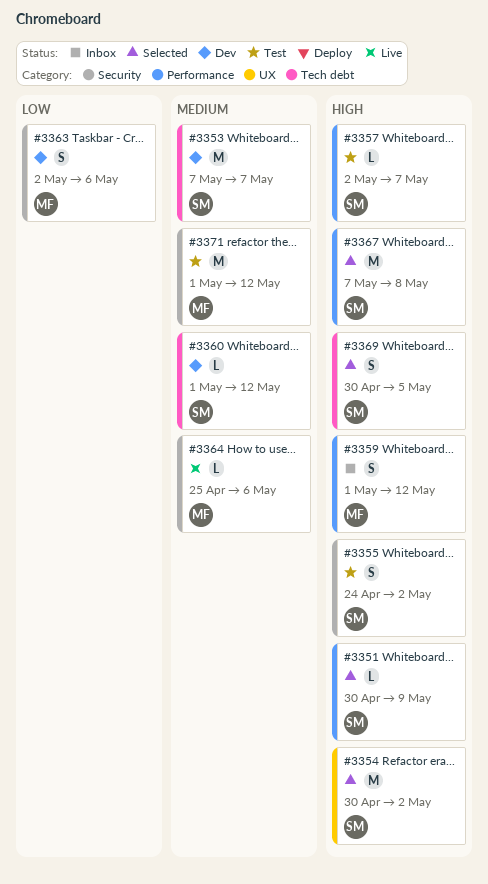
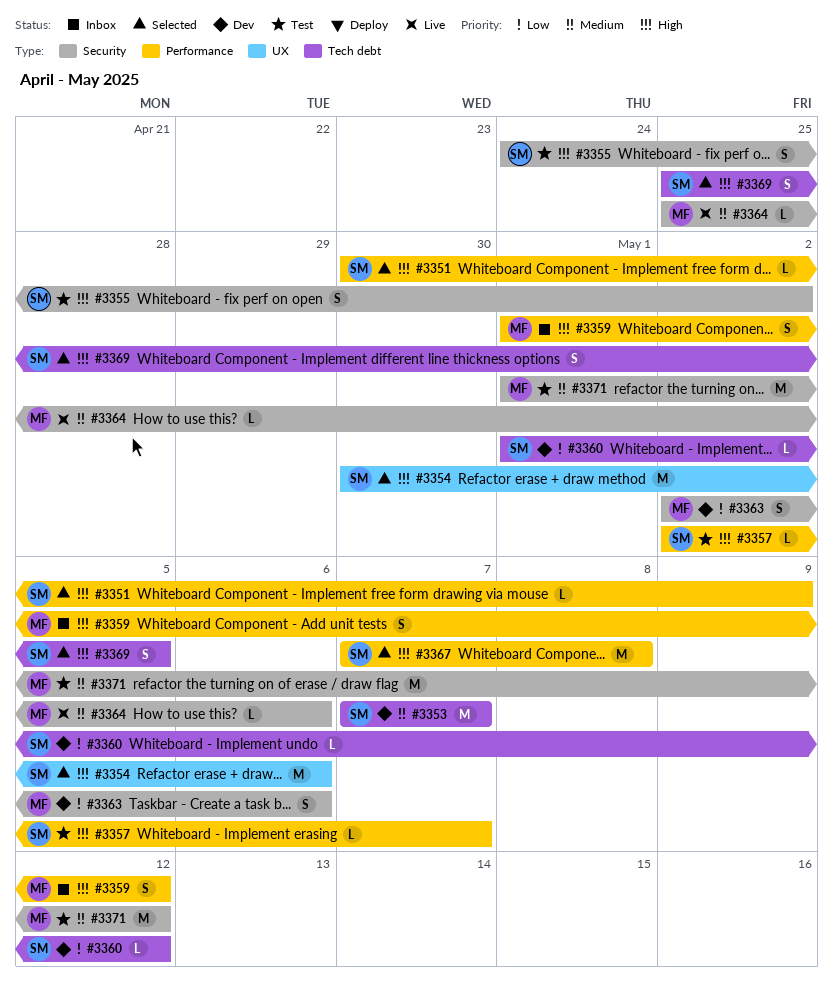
#3354, due: May 2 -> May 6
#3360, priority: Medium -> Low
#3369, start: Apr 30 -> Apr 25

